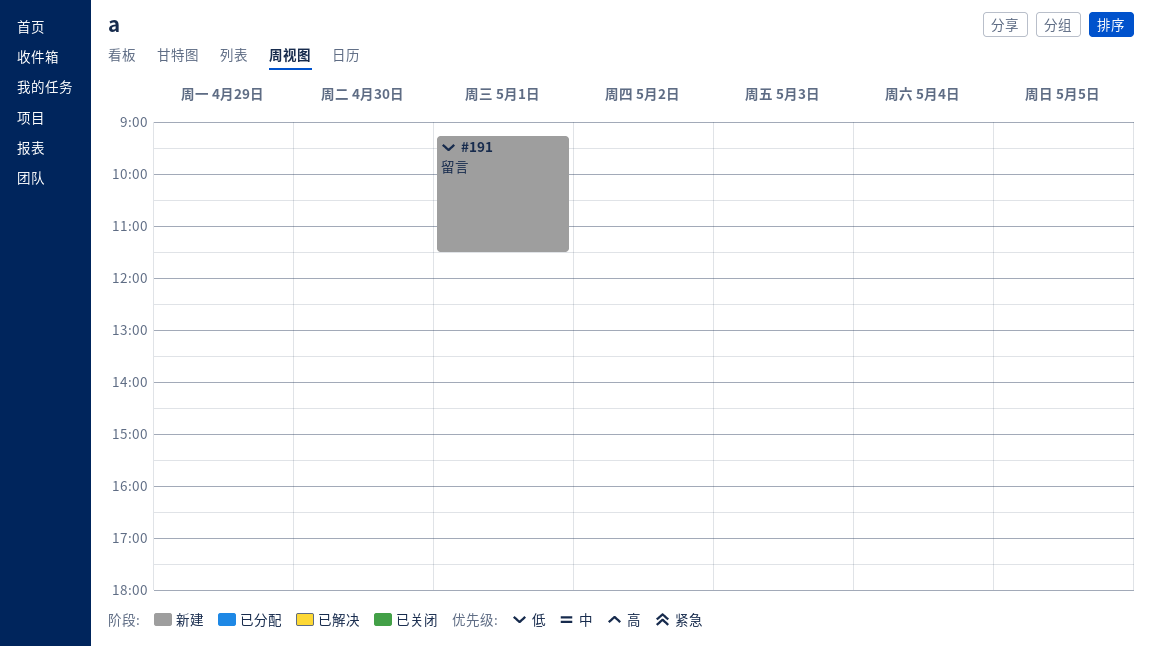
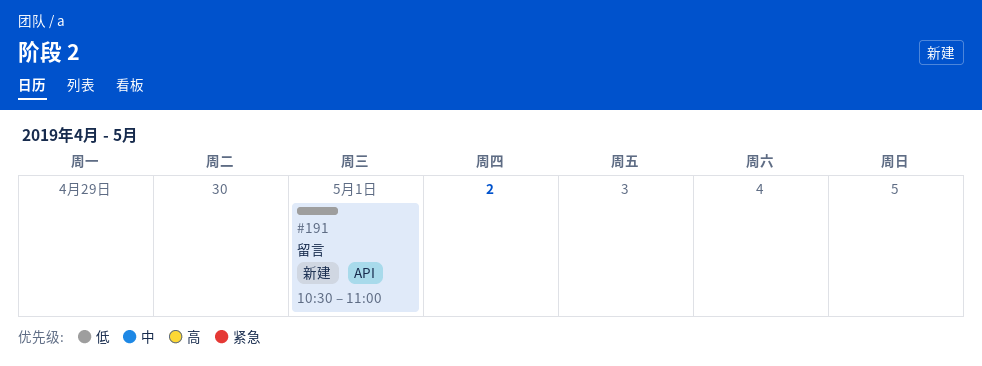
#191, begins: 09:15 -> 10:30
#191, ends: 11:30 -> 11:00

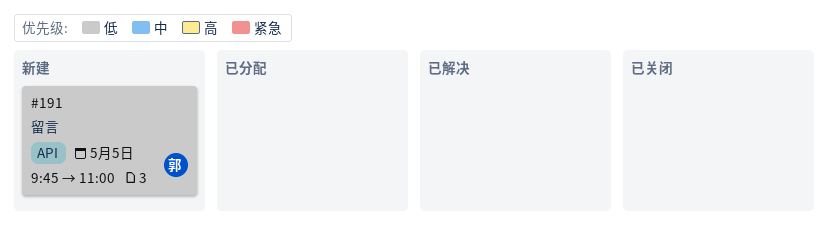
#191, day: May 1 -> May 5
#191, begins: 10:30 -> 09:45

